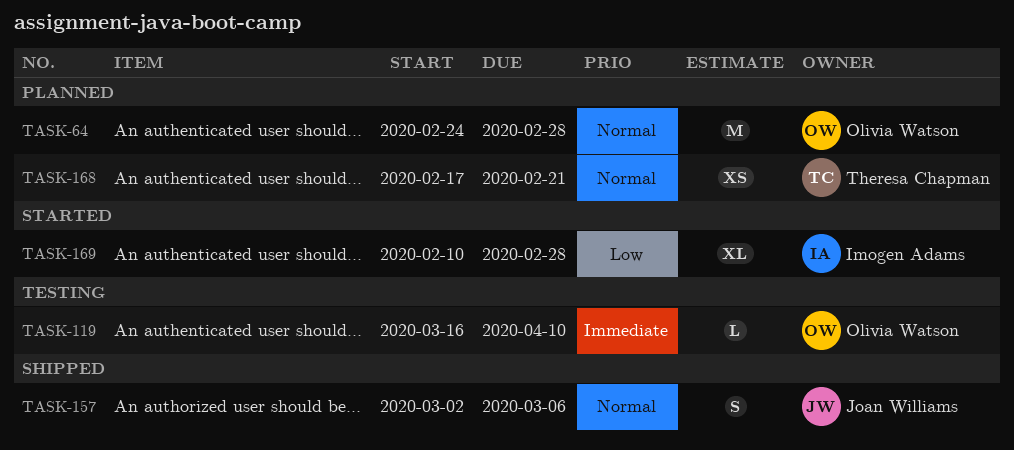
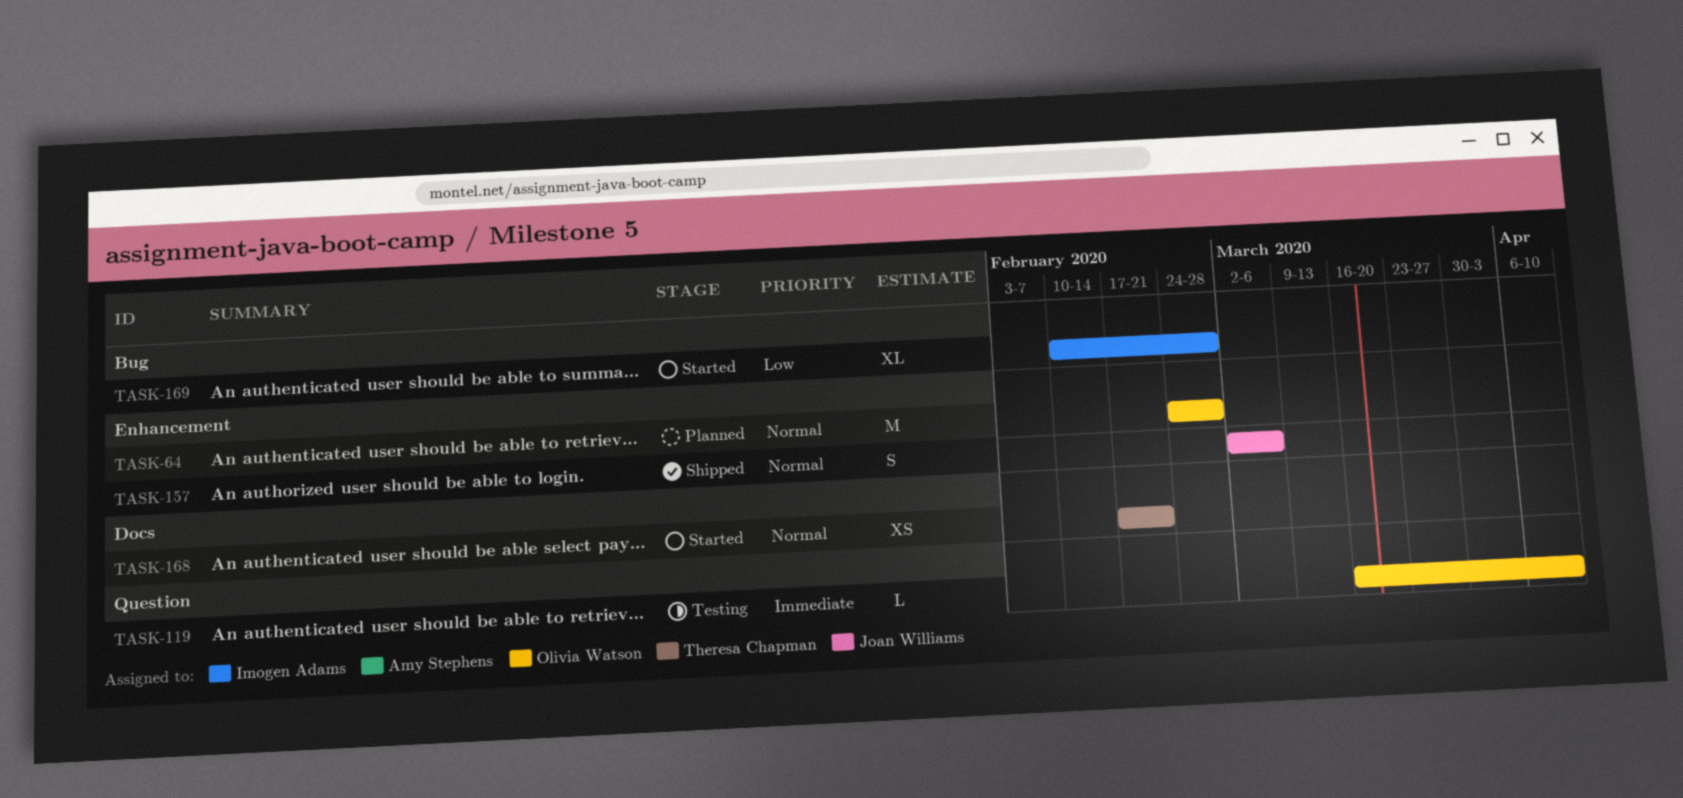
TASK-168, status: Planned -> Started

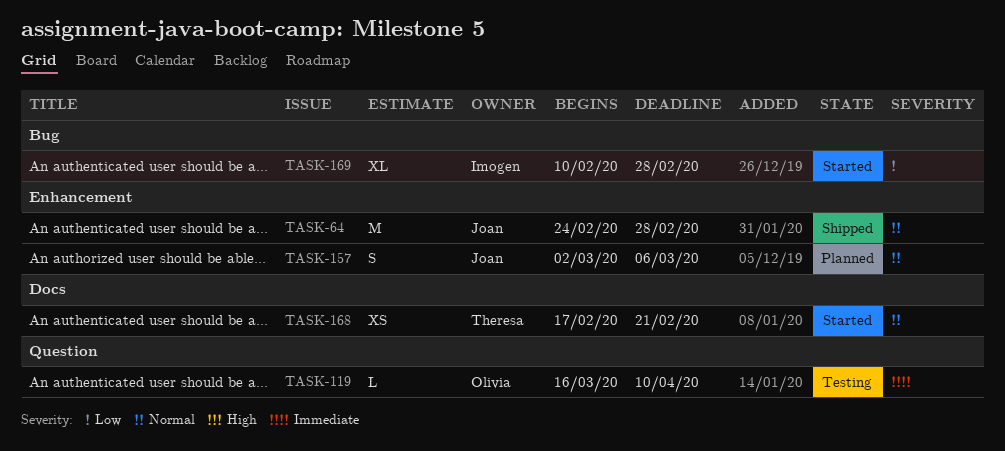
TASK-64, status: Planned -> Shipped
TASK-64, owner: Olivia Watson -> Joan Williams
TASK-157, status: Shipped -> Planned

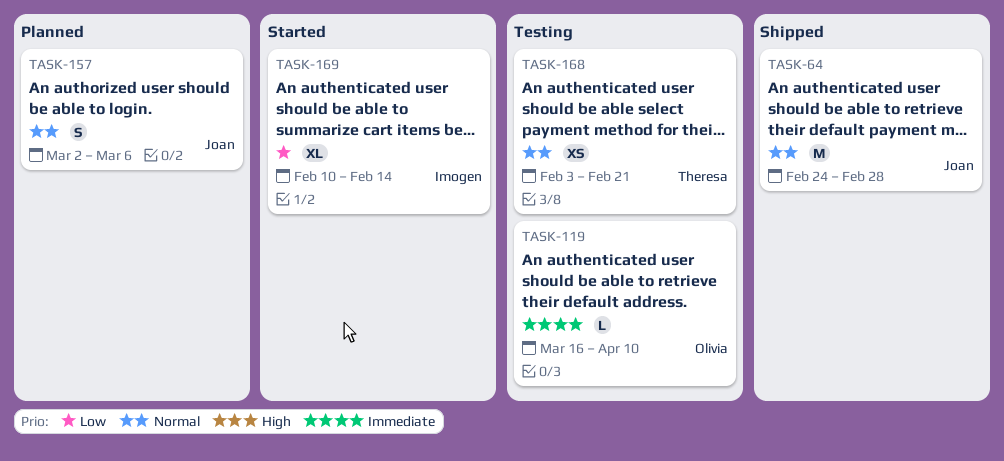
TASK-168, status: Started -> Testing
TASK-168, start: Feb 17 -> Feb 3
TASK-169, due: Feb 28 -> Feb 14

